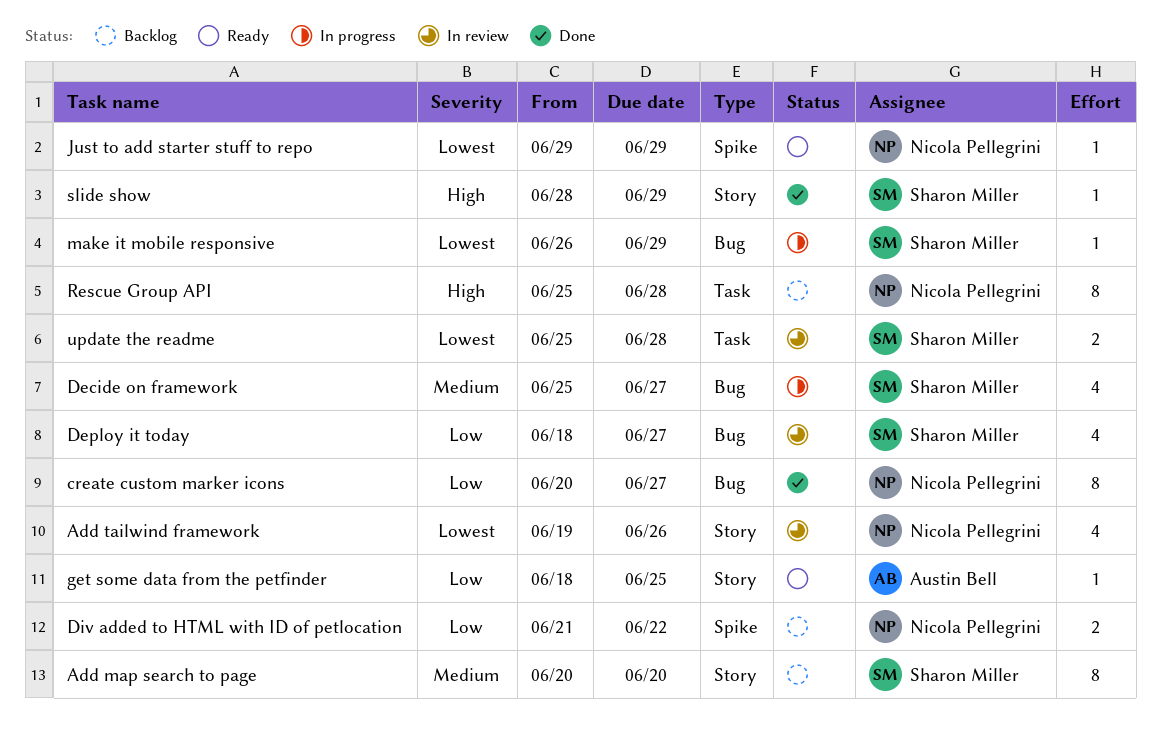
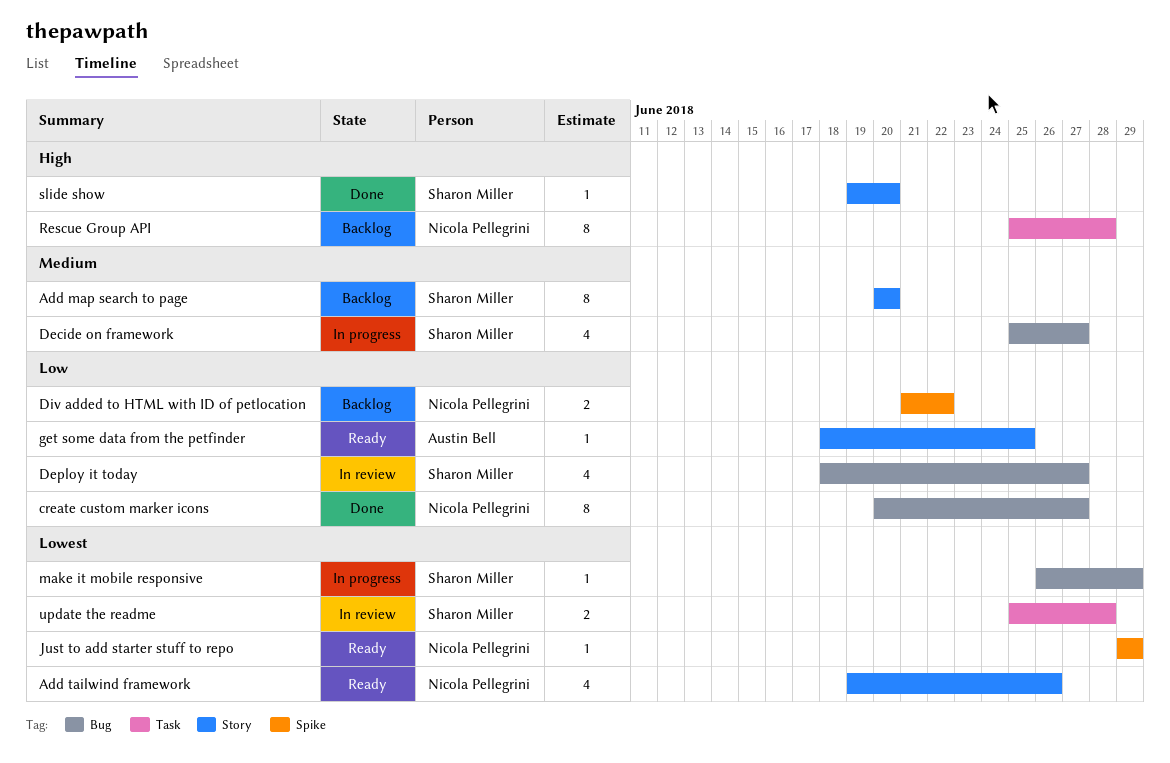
Add tailwind framework, status: In review -> Ready
slide show, start: Jun 28 -> Jun 19
slide show, due: Jun 29 -> Jun 20

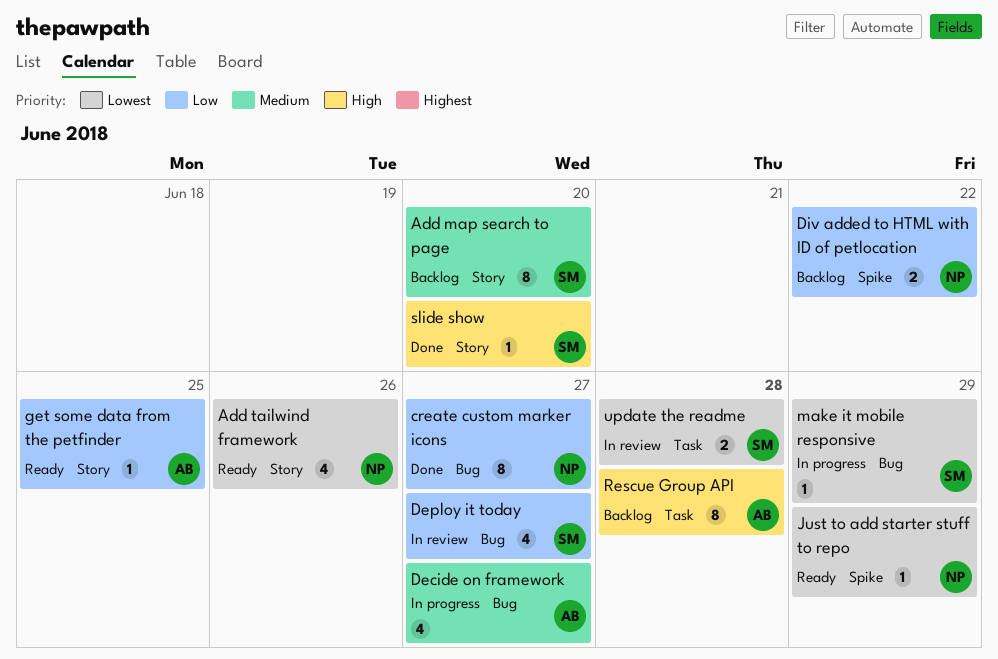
Decide on framework, owner: Sharon Miller -> Austin Bell
Rescue Group API, owner: Nicola Pellegrini -> Austin Bell

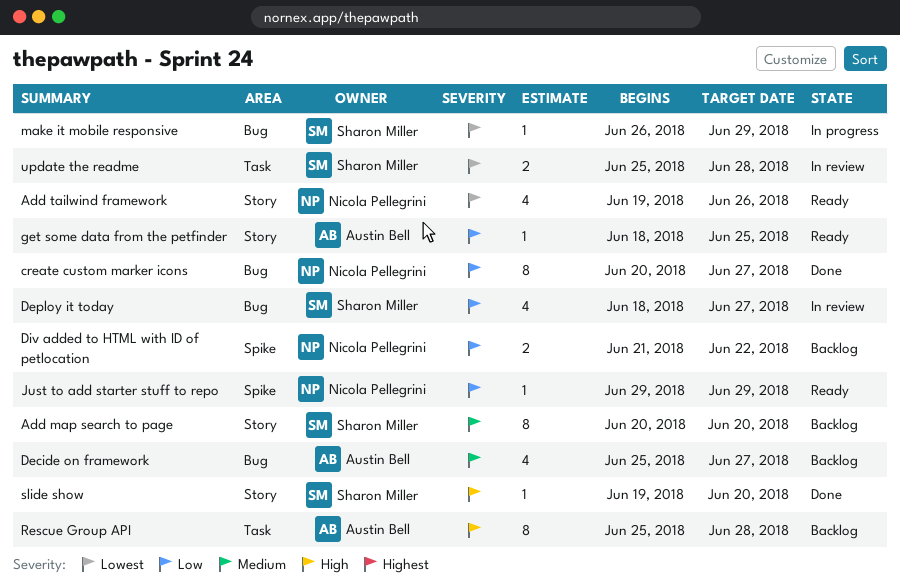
Decide on framework, status: In progress -> Backlog
Just to add starter stuff to repo, priority: Lowest -> Low

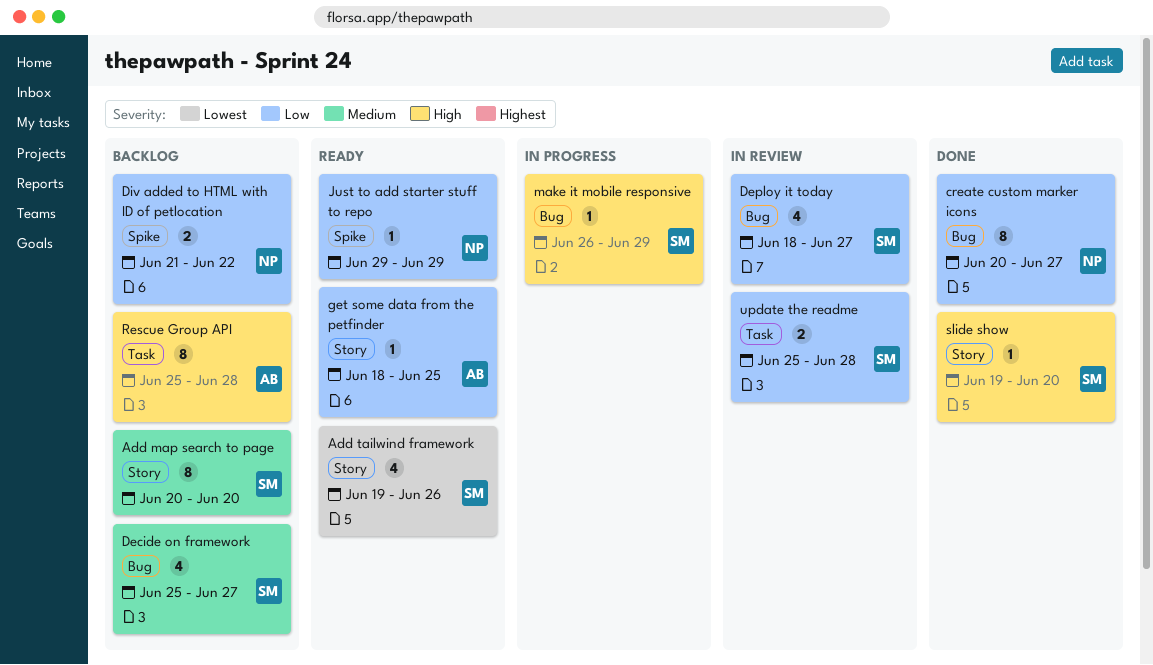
Add tailwind framework, owner: Nicola Pellegrini -> Sharon Miller
Decide on framework, owner: Austin Bell -> Sharon Miller
make it mobile responsive, priority: Lowest -> High
update the readme, priority: Lowest -> Low

